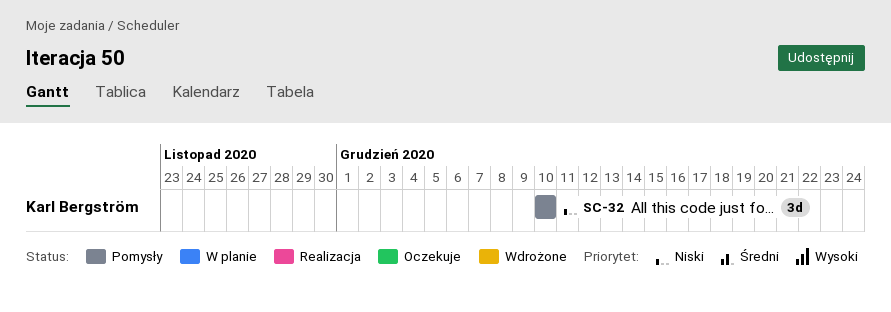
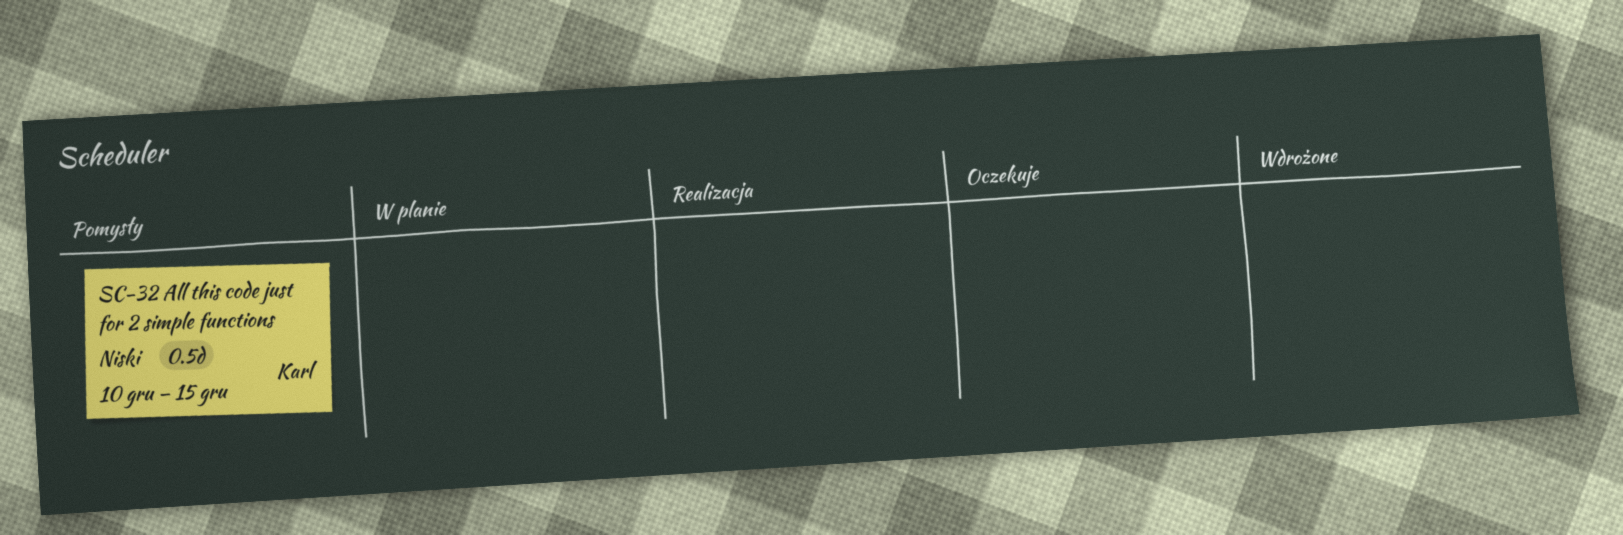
SC-32, estimate: 3d -> 0.5d
SC-32, due: Dec 10 -> Dec 15

